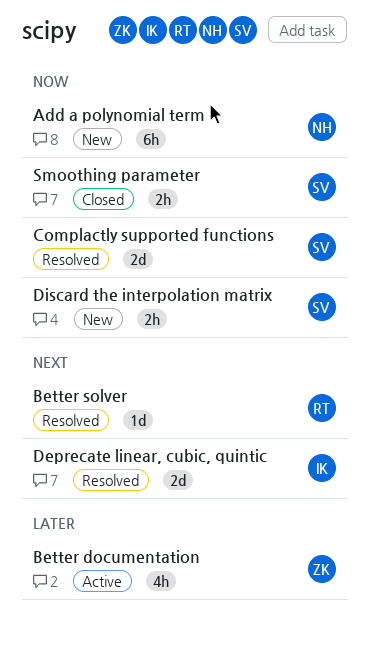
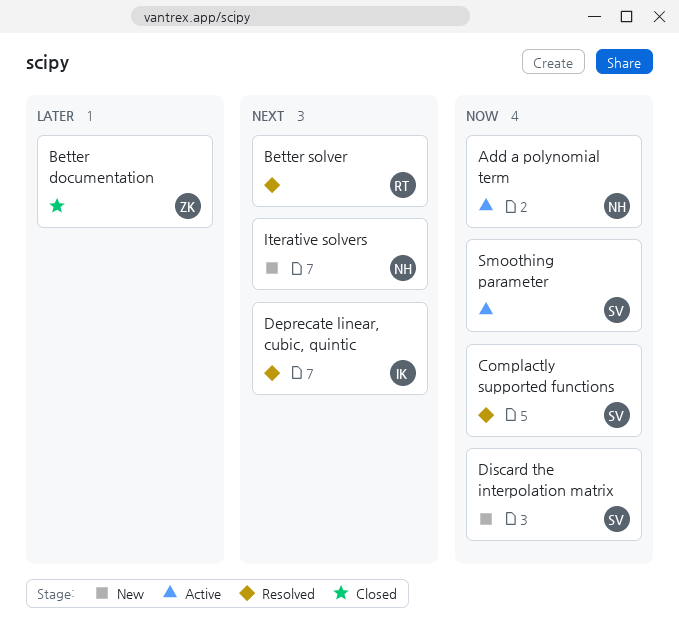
Add a polynomial term, status: New -> Active
Better documentation, status: Active -> Closed
Iterative solvers: none -> present
Smoothing parameter, status: Closed -> Active

